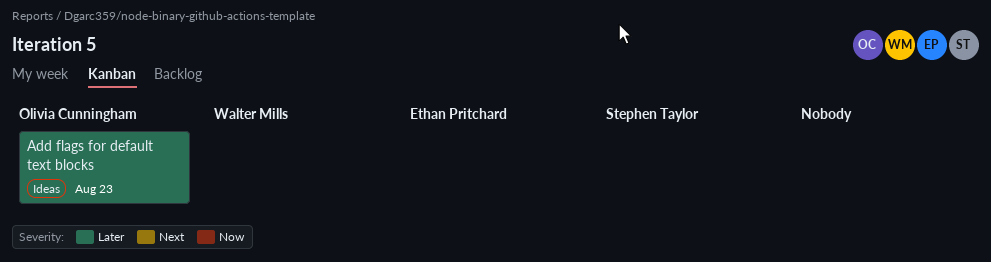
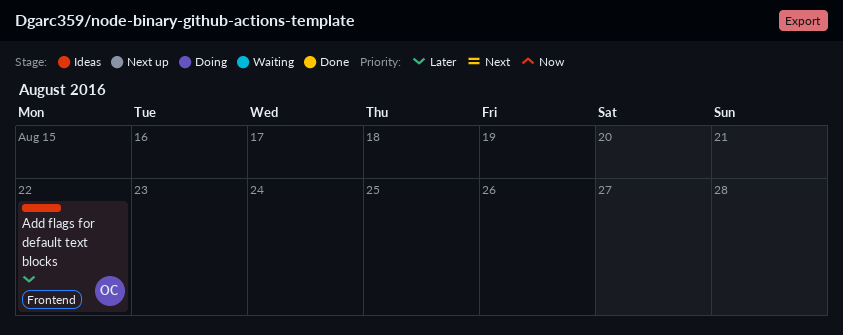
Add flags for default text blocks, due: Aug 23 -> Aug 22

